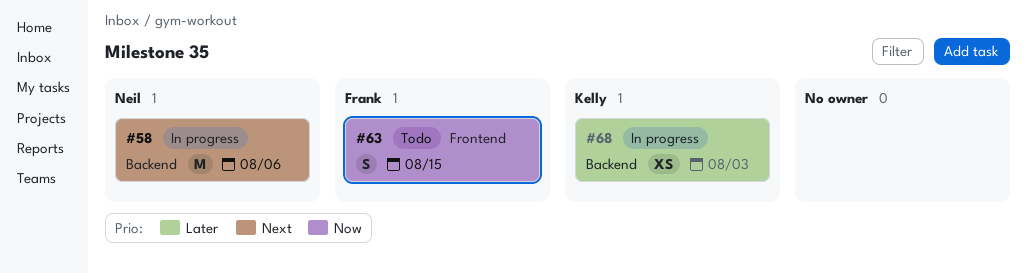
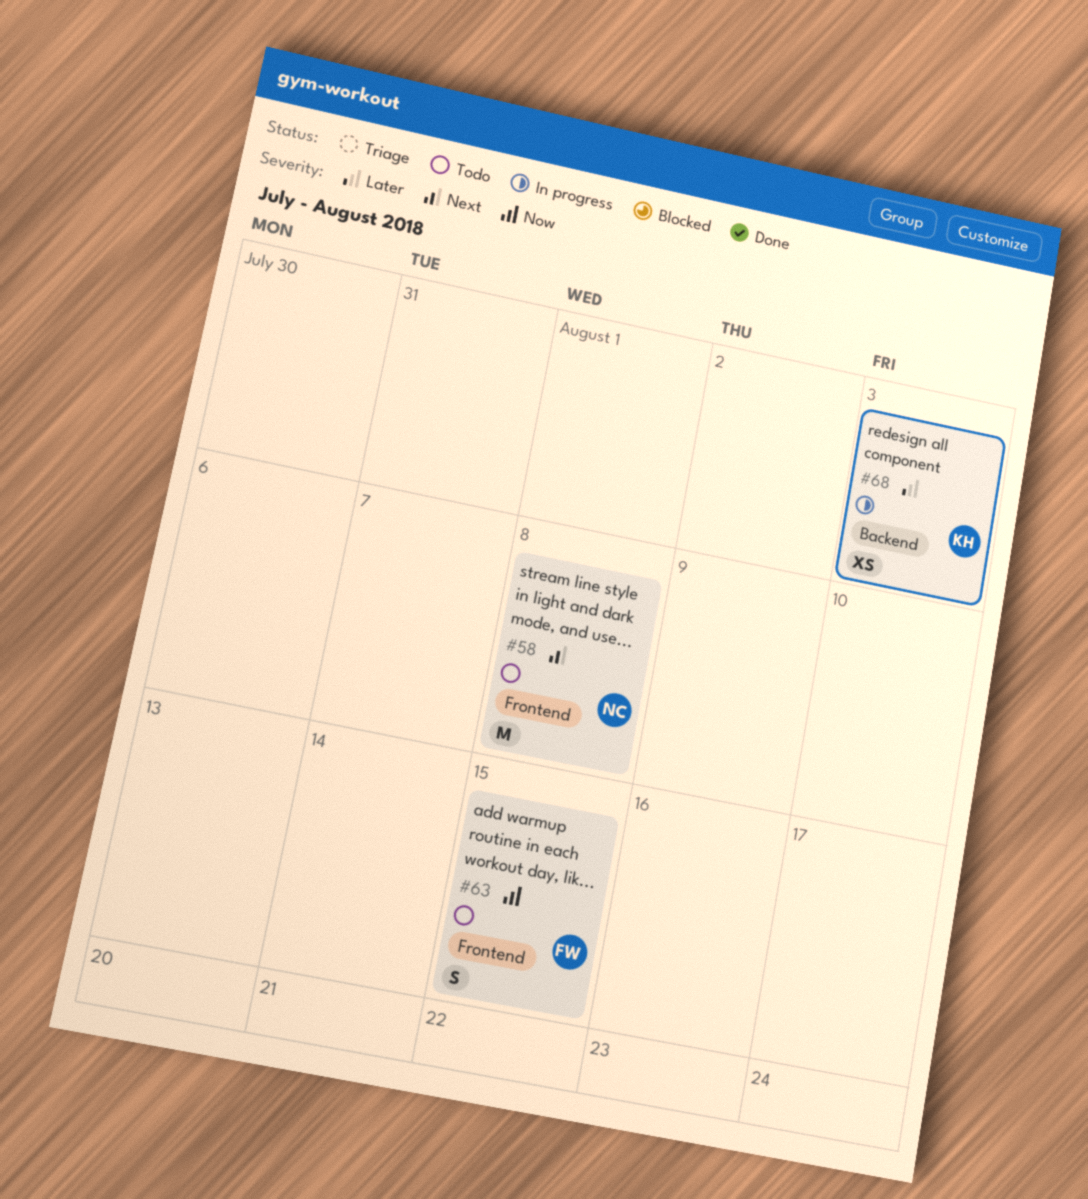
#58, status: In progress -> Todo
#58, label: Backend -> Frontend
#58, due: Aug 6 -> Aug 8

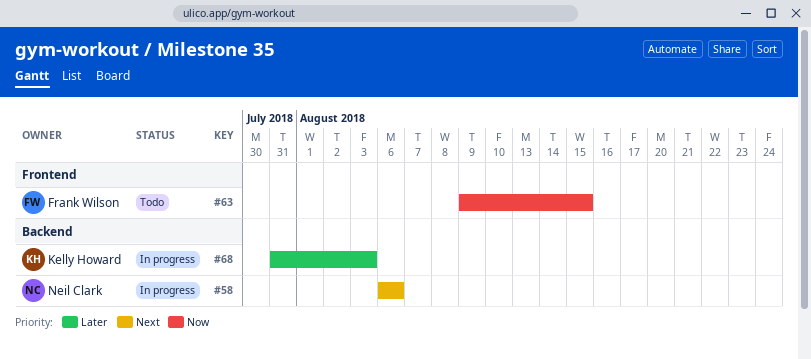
#58, status: Todo -> In progress
#58, label: Frontend -> Backend
#58, due: Aug 8 -> Aug 6

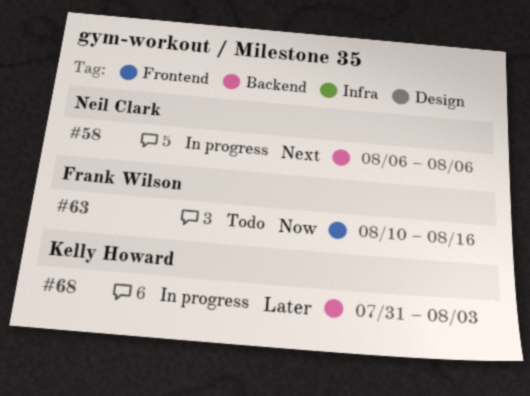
#63, start: Aug 9 -> Aug 10
#63, due: Aug 15 -> Aug 16

